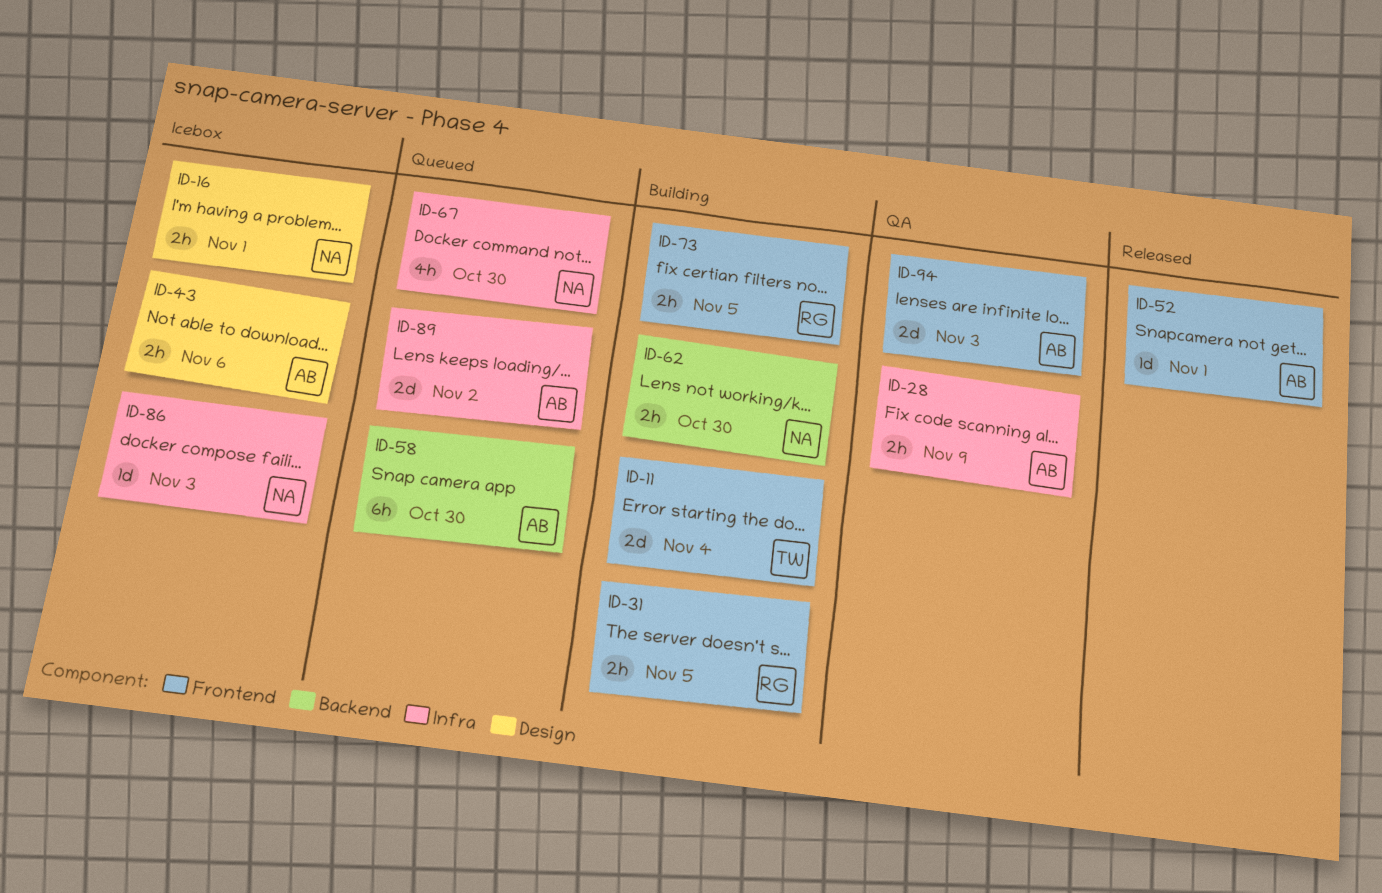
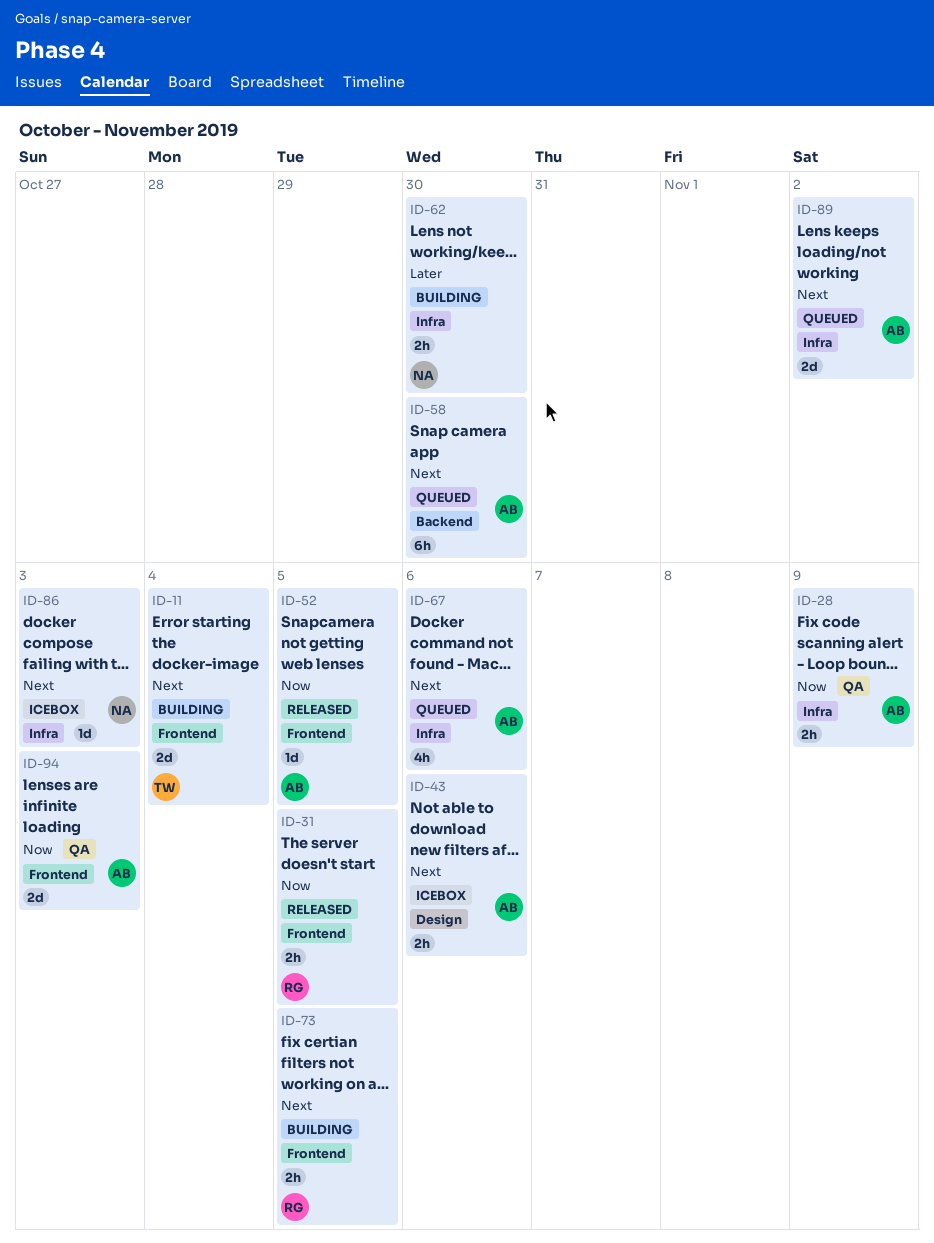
ID-16: present -> none
ID-31, status: Building -> Released
ID-52, due: Nov 1 -> Nov 5
ID-62, label: Backend -> Infra
ID-67, owner: NA -> AB
ID-67, due: Oct 30 -> Nov 6

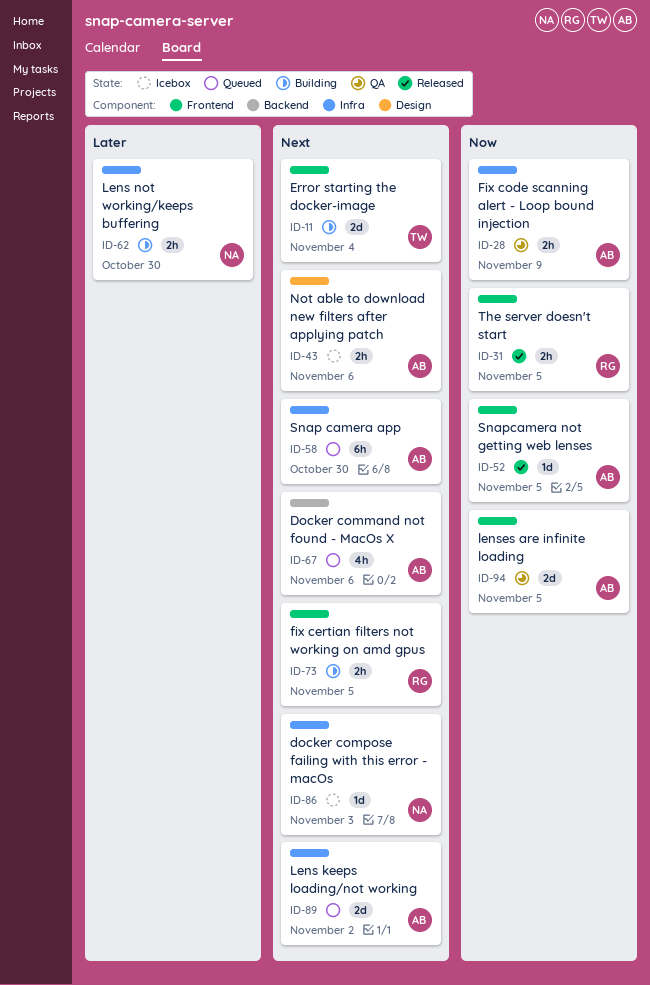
ID-58, label: Backend -> Infra
ID-67, label: Infra -> Backend
ID-94, due: Nov 3 -> Nov 5

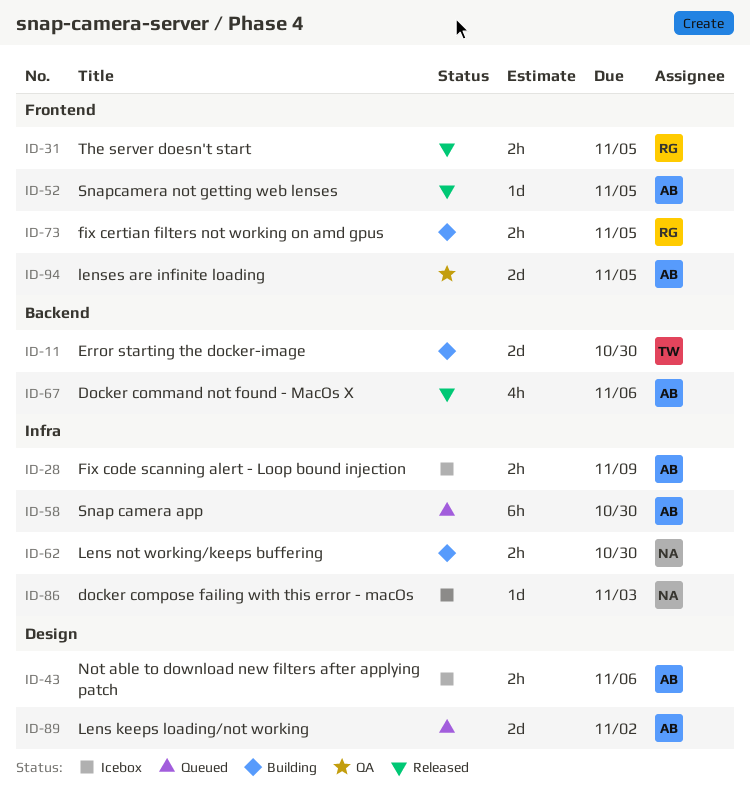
ID-11, label: Frontend -> Backend
ID-11, due: Nov 4 -> Oct 30
ID-28, status: QA -> Icebox
ID-67, status: Queued -> Released
ID-89, label: Infra -> Design

